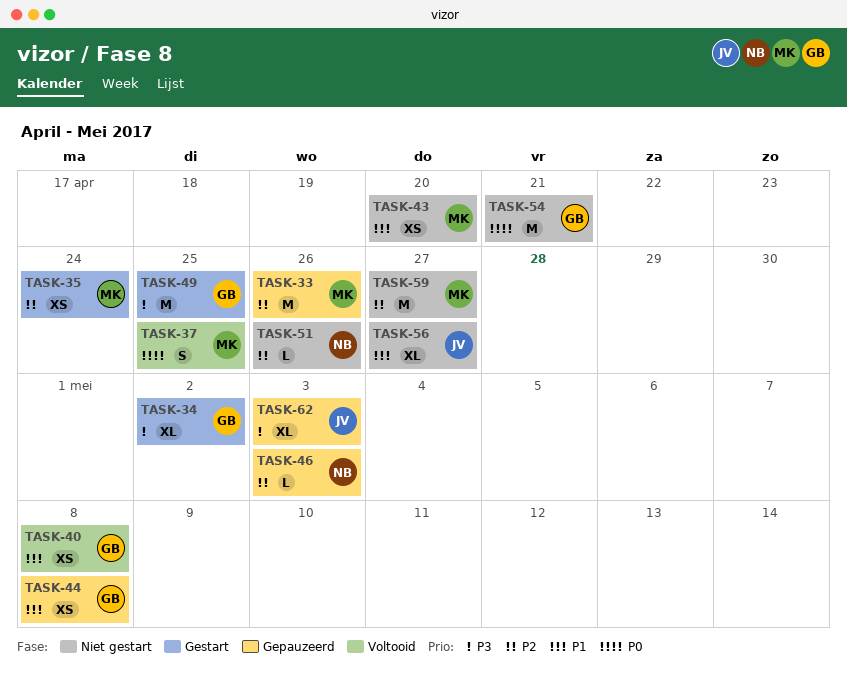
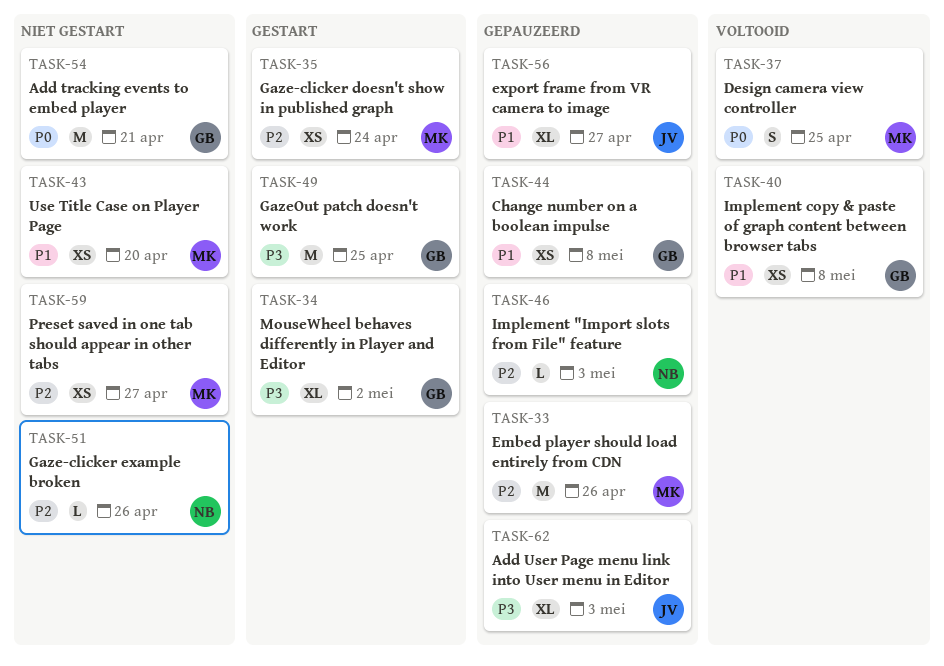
TASK-56, status: Niet gestart -> Gepauzeerd
TASK-59, estimate: M -> XS

